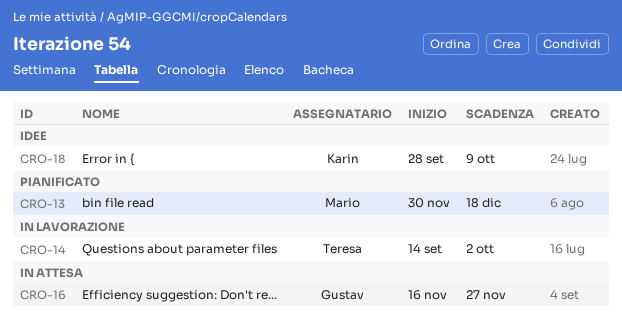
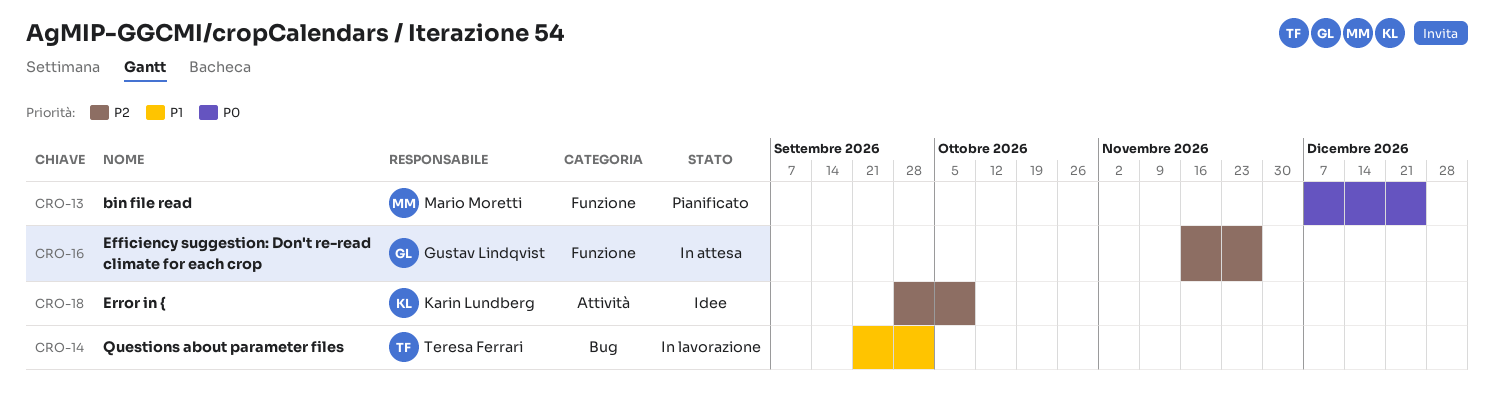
CRO-13, start: Nov 30 -> Dec 7
CRO-13, due: Dec 18 -> Dec 25
CRO-14, start: Sep 14 -> Sep 21

